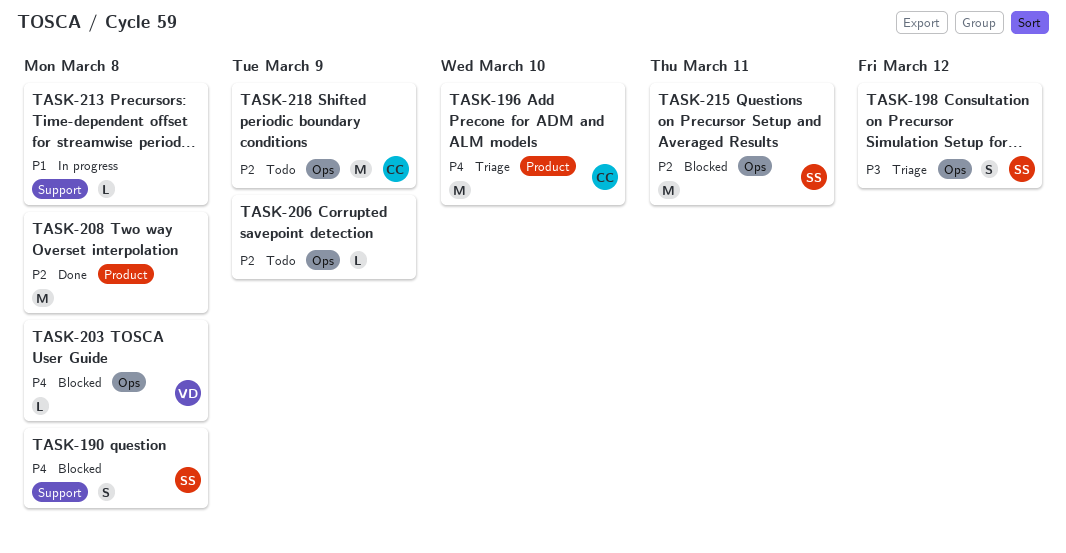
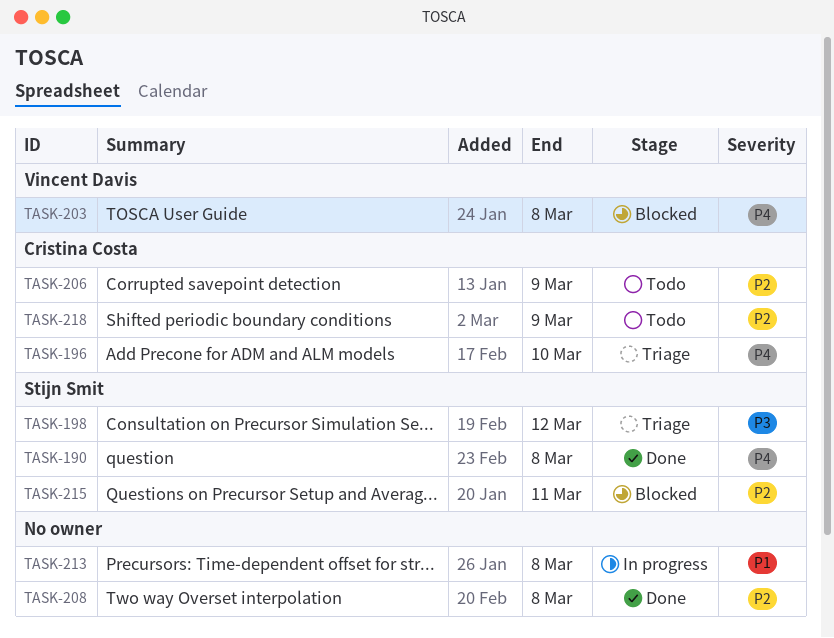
TASK-190, status: Blocked -> Done
TASK-206, owner: none -> Cristina Costa

